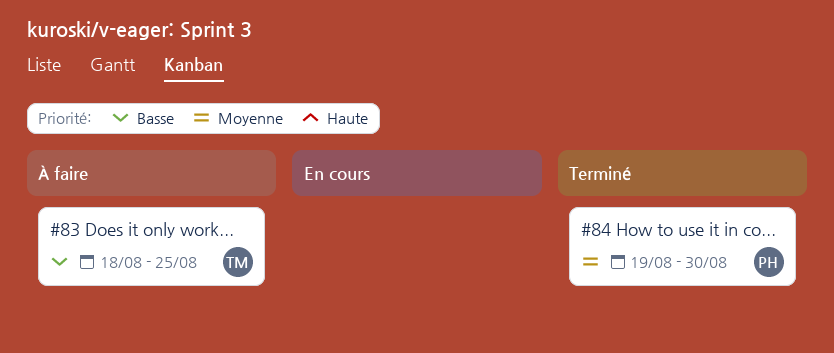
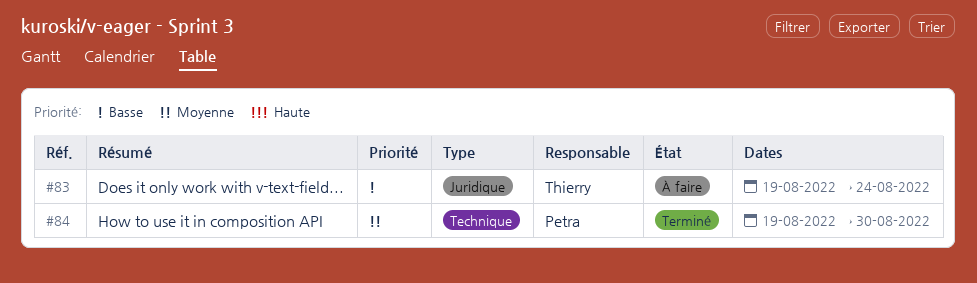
#83, start: Aug 18 -> Aug 19
#83, due: Aug 25 -> Aug 24

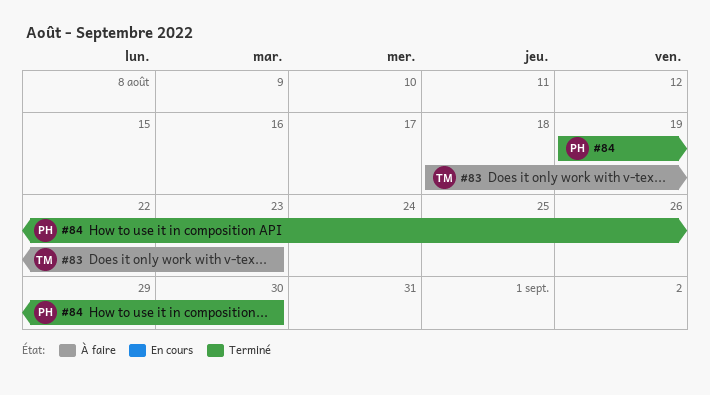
#83, start: Aug 19 -> Aug 18
#83, due: Aug 24 -> Aug 23

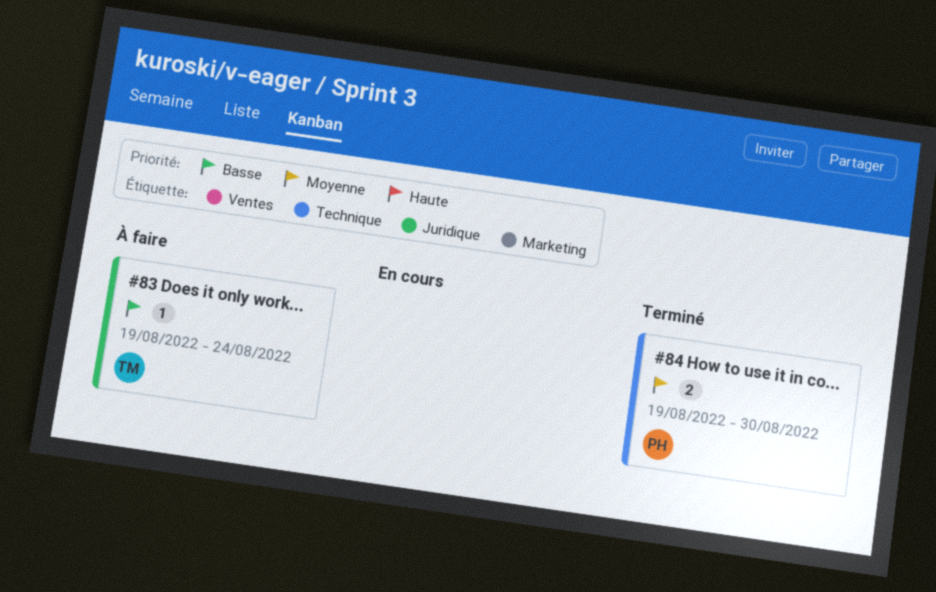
#83, start: Aug 18 -> Aug 19
#83, due: Aug 23 -> Aug 24

